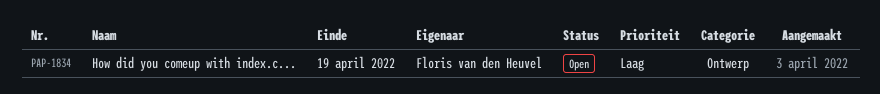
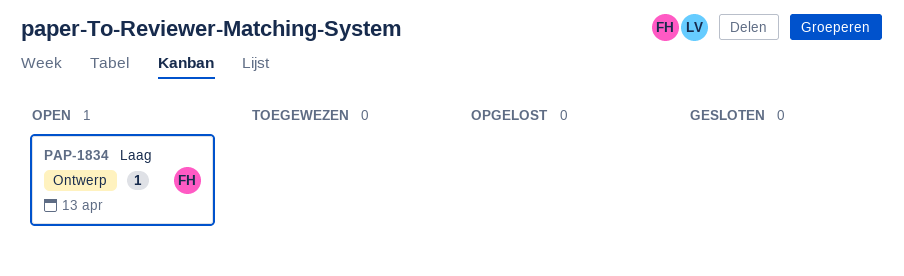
PAP-1834, due: Apr 19 -> Apr 13

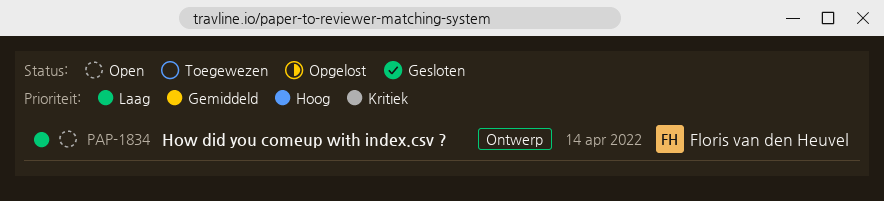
PAP-1834, due: Apr 13 -> Apr 14

